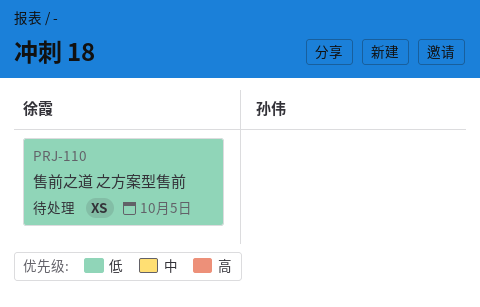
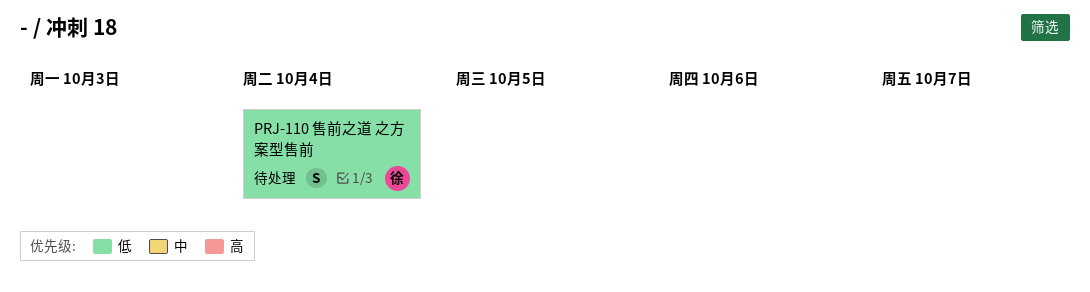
PRJ-110, estimate: XS -> S
PRJ-110, due: Oct 5 -> Oct 4

